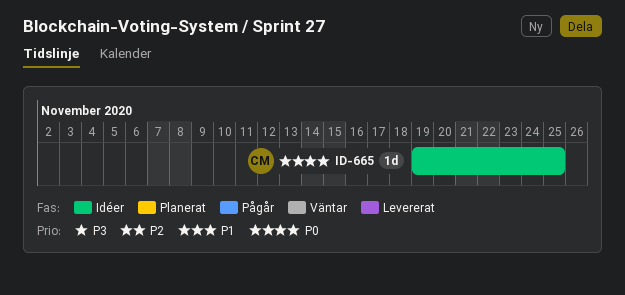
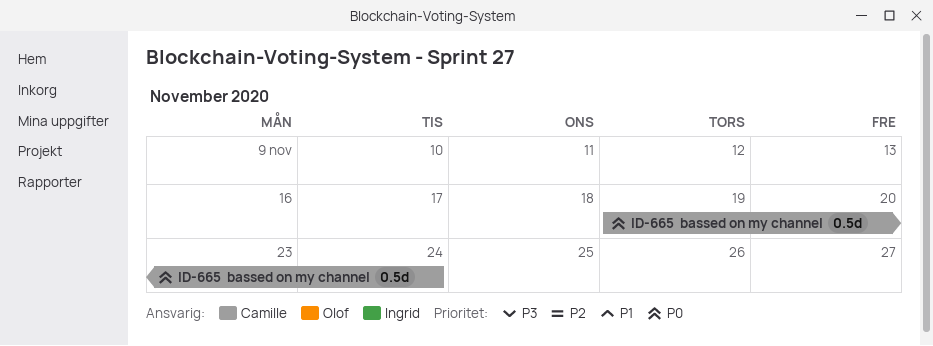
ID-665, estimate: 1d -> 0.5d
ID-665, due: Nov 25 -> Nov 24

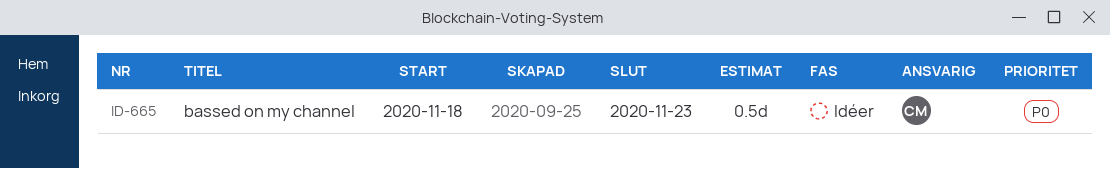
ID-665, start: Nov 19 -> Nov 18
ID-665, due: Nov 24 -> Nov 23

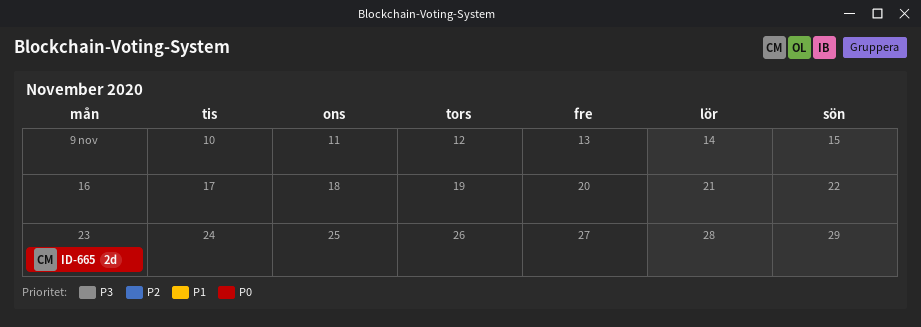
ID-665, estimate: 0.5d -> 2d
ID-665, start: Nov 18 -> Nov 23

